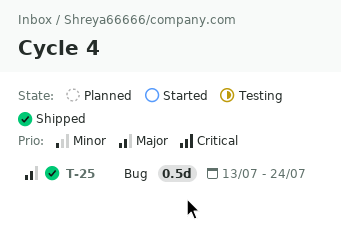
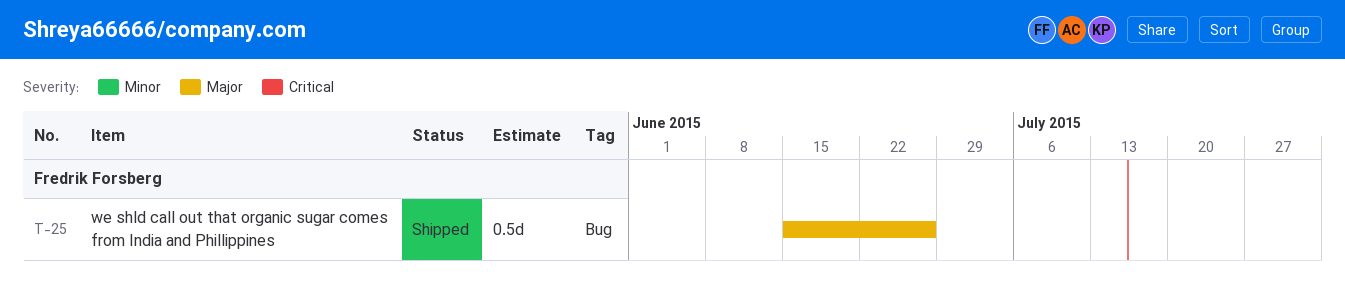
T-25, start: Jul 13 -> Jun 15
T-25, due: Jul 24 -> Jun 26

